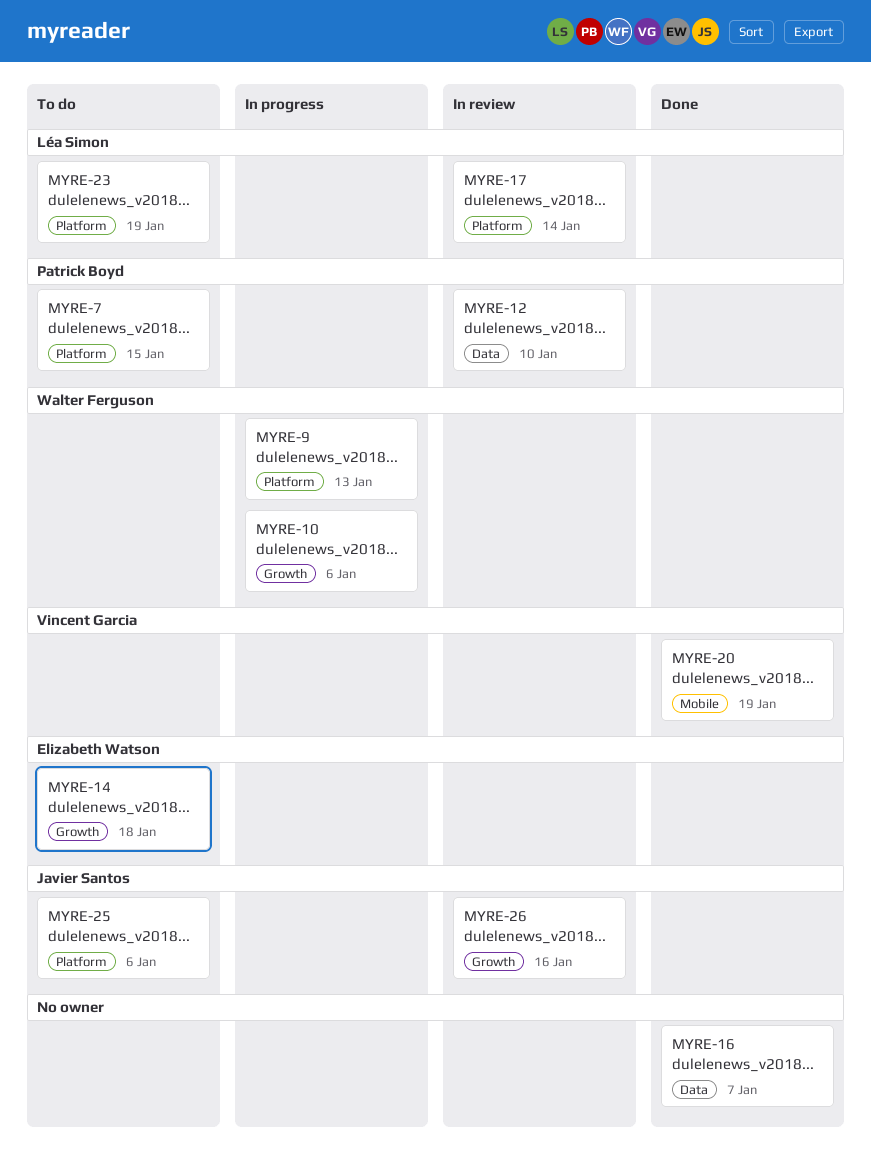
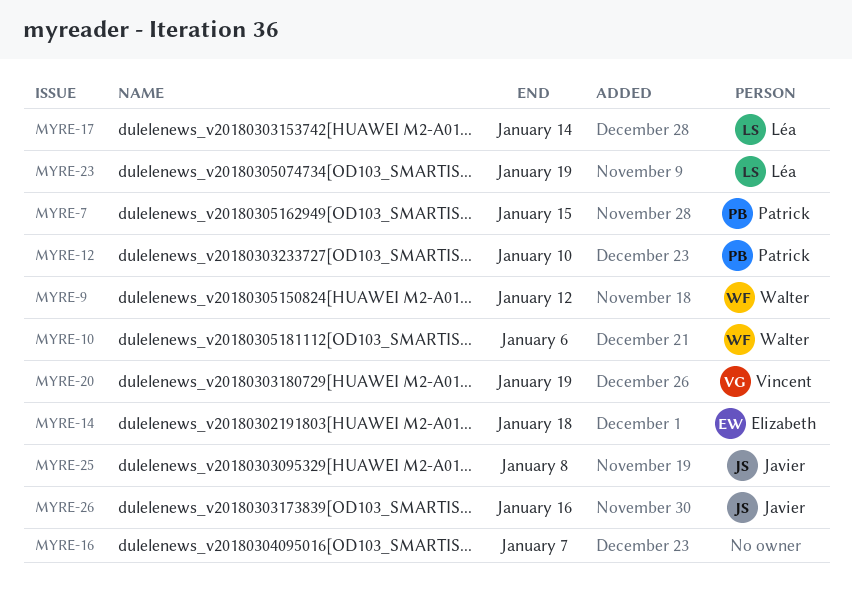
MYRE-9, due: Jan 13 -> Jan 12
MYRE-25, due: Jan 6 -> Jan 8

